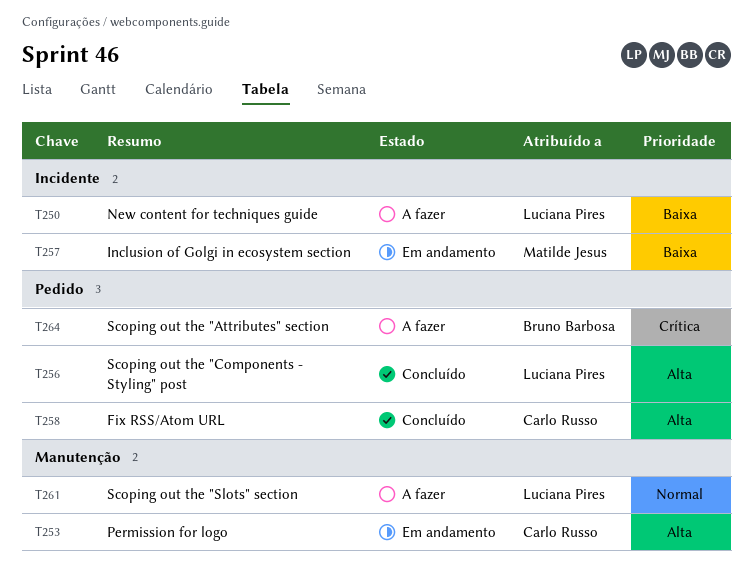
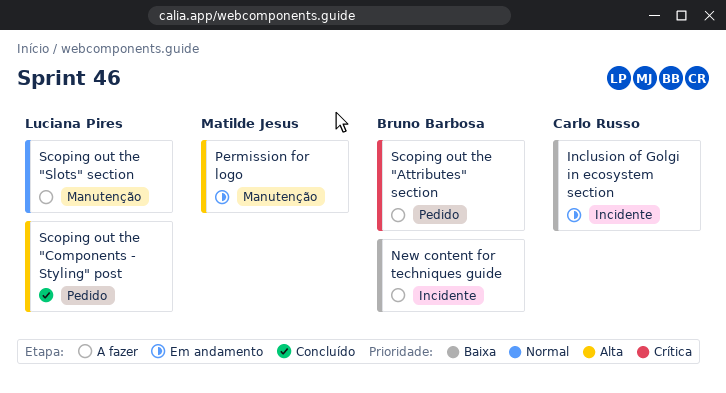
Fix RSS/Atom URL: present -> none
Inclusion of Golgi in ecosystem section, owner: Matilde Jesus -> Carlo Russo
New content for techniques guide, owner: Luciana Pires -> Bruno Barbosa
Permission for logo, owner: Carlo Russo -> Matilde Jesus

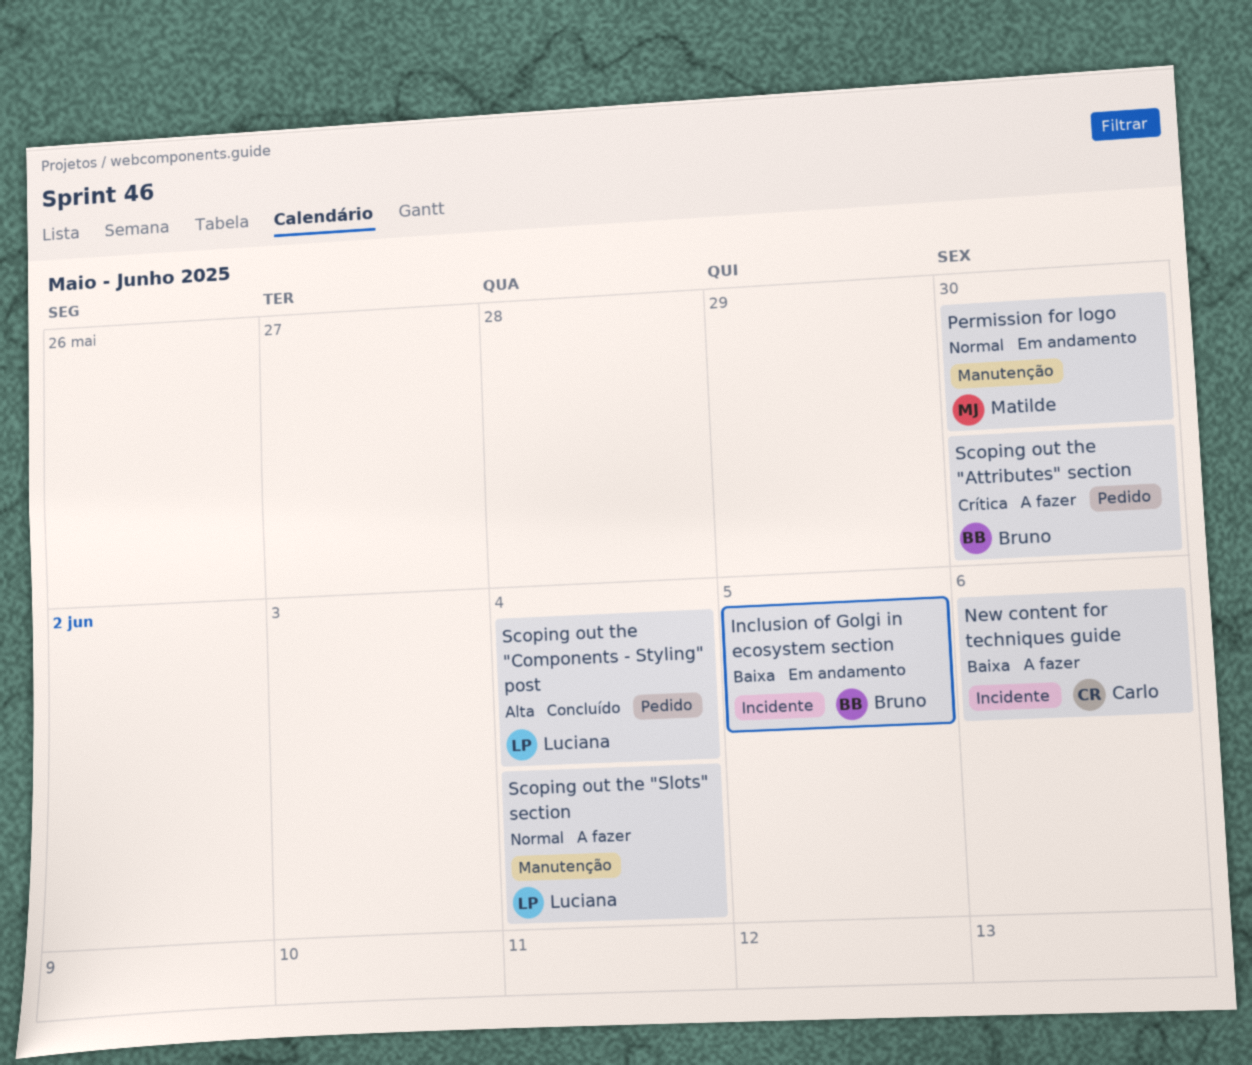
Inclusion of Golgi in ecosystem section, owner: Carlo Russo -> Bruno Barbosa
New content for techniques guide, owner: Bruno Barbosa -> Carlo Russo
Permission for logo, priority: Alta -> Normal

